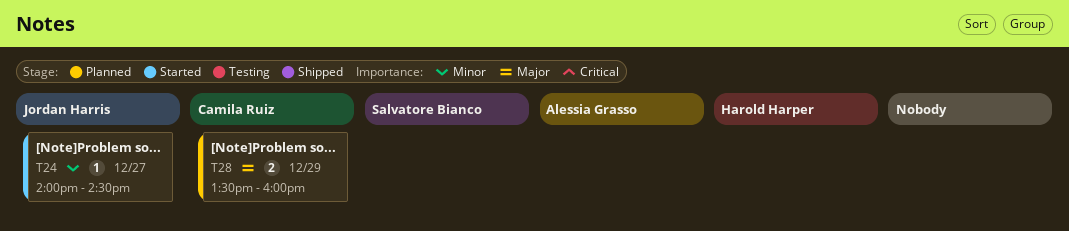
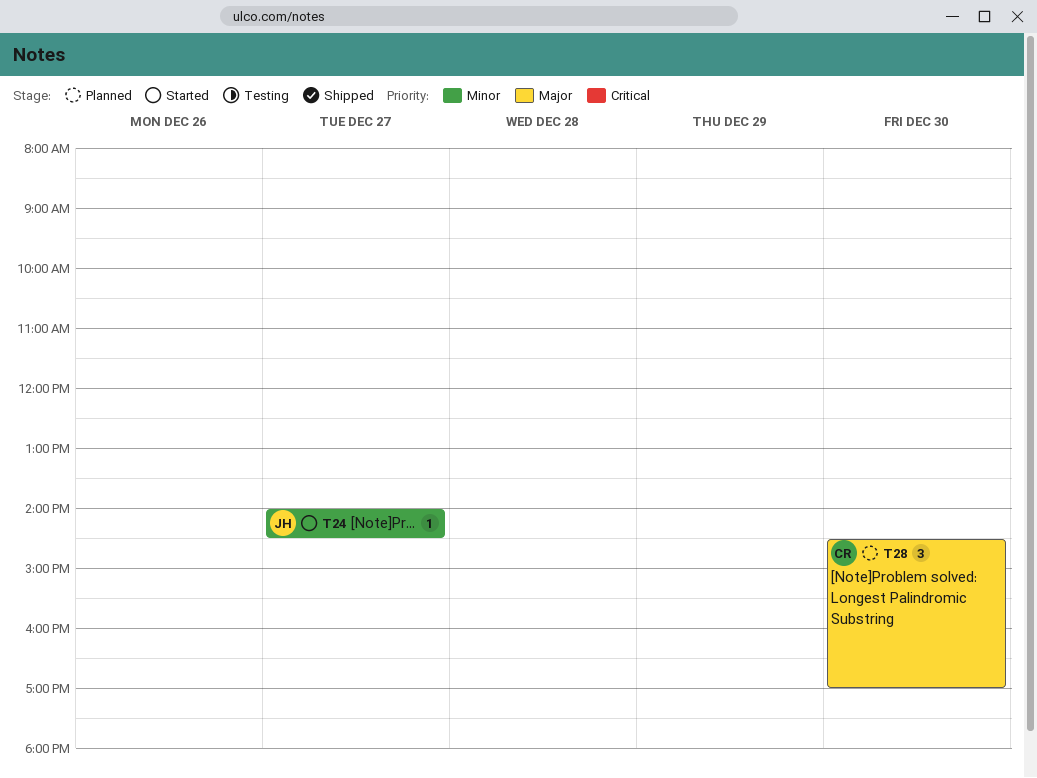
T28, estimate: 2 -> 3
T28, day: Dec 29 -> Dec 30
T28, begins: 13:30 -> 14:30
T28, ends: 16:00 -> 17:00

